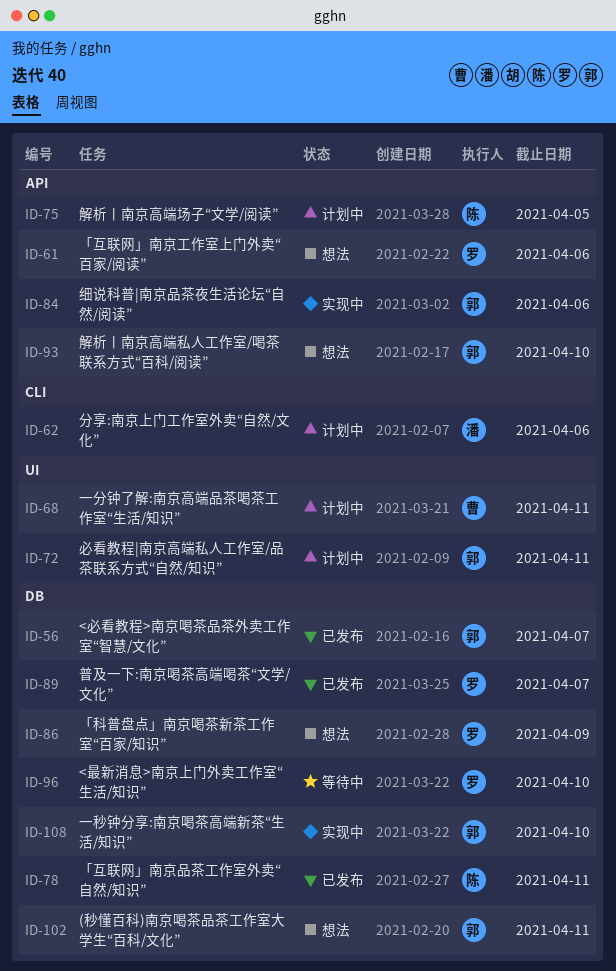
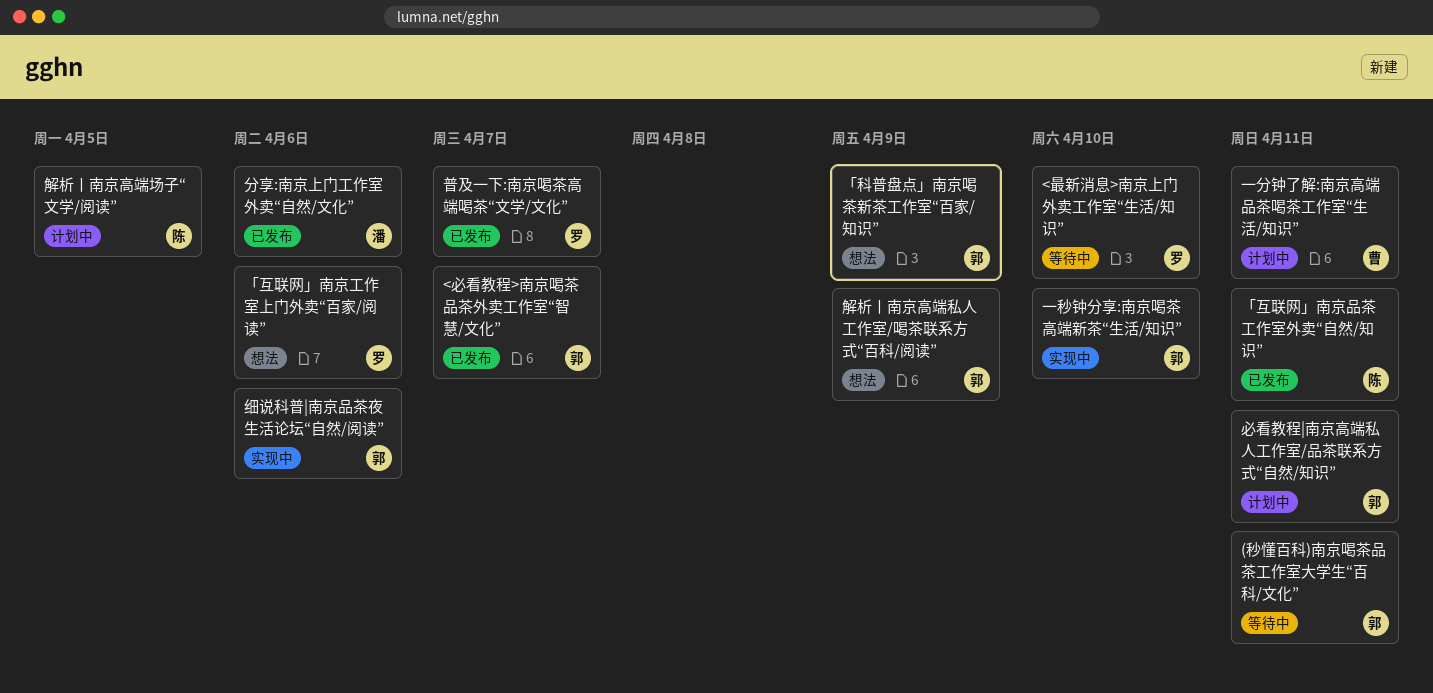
(秒懂百科)南京喝茶品茶工作室大学生“百科/文化”, status: 想法 -> 等待中
「科普盘点」南京喝茶新茶工作室“百家/知识”, owner: 罗 -> 郭
分享:南京上门工作室外卖“自然/文化”, status: 计划中 -> 已发布
解析丨南京高端私人工作室/喝茶联系方式“百科/阅读”, due: Apr 10 -> Apr 9

